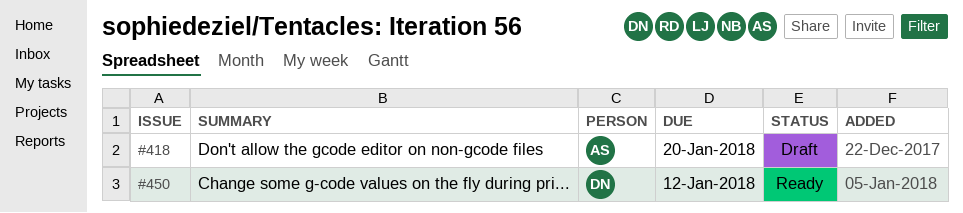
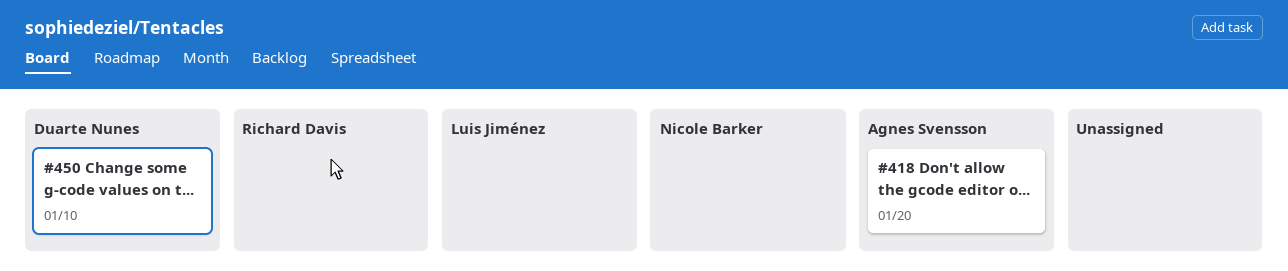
#450, due: Jan 12 -> Jan 10

